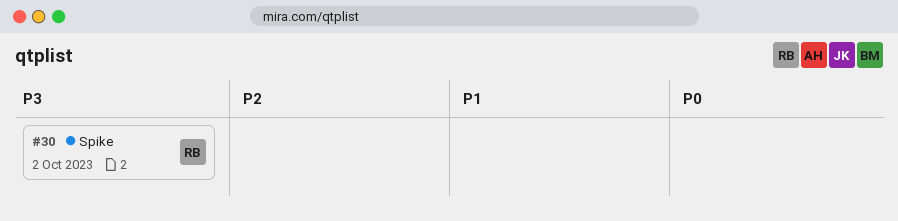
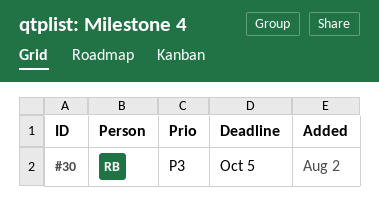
#30, due: Oct 2 -> Oct 5

